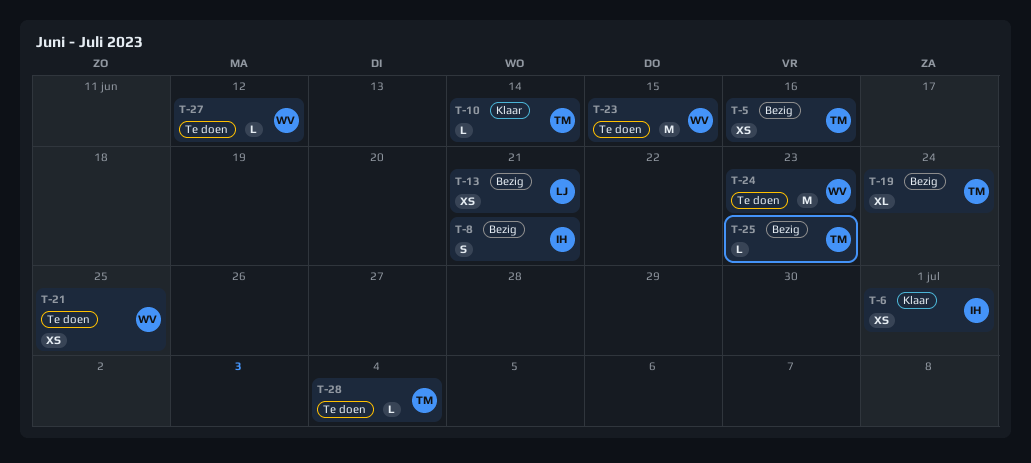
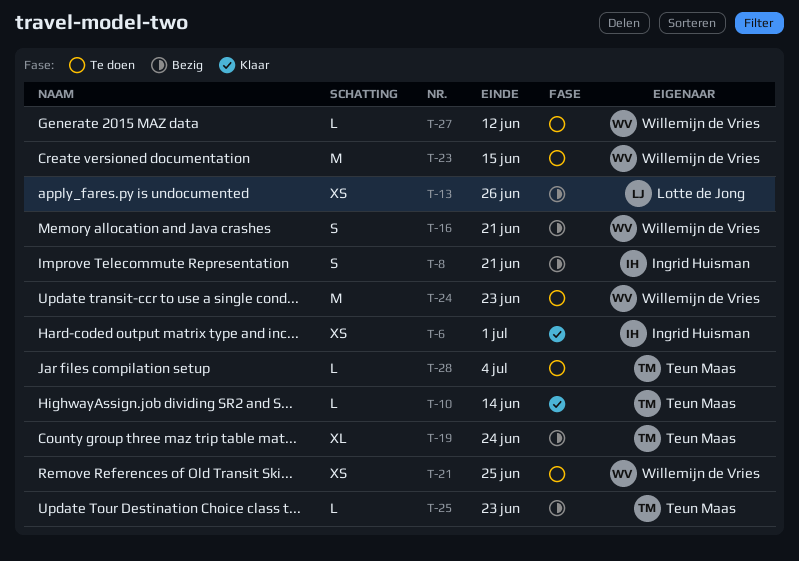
T-5: present -> none
T-13, due: Jun 21 -> Jun 26
T-16: none -> present

